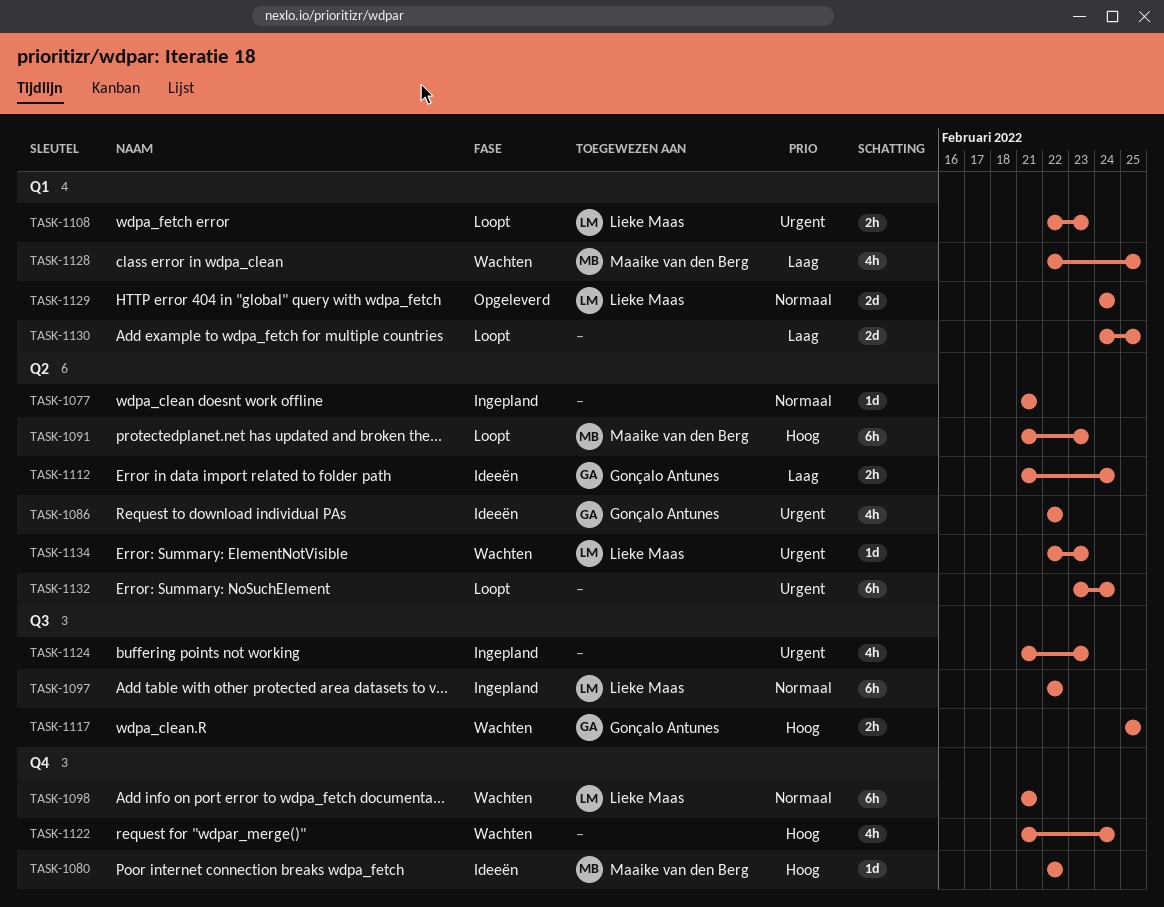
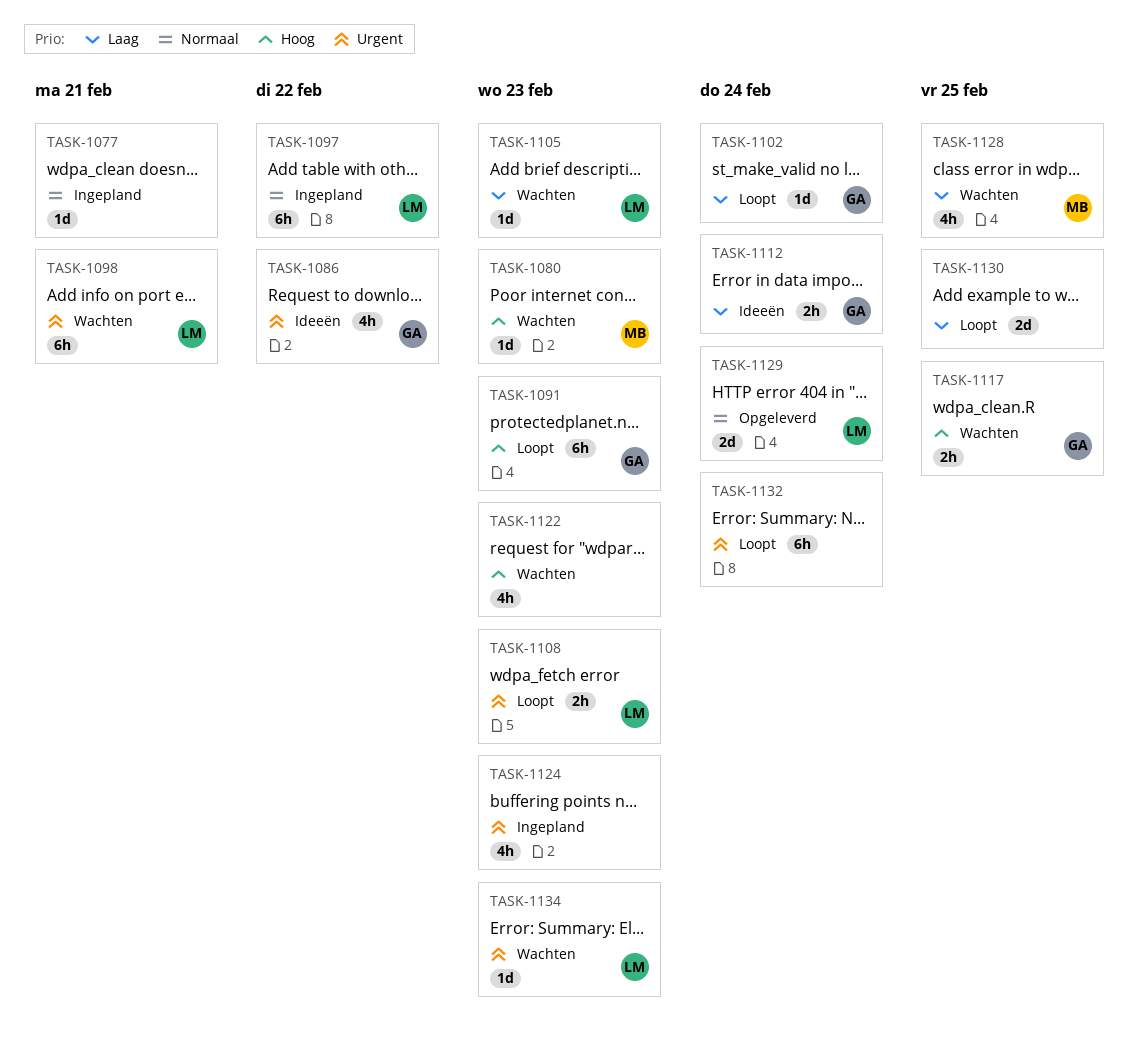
TASK-1080, status: Ideeën -> Wachten
TASK-1080, due: Feb 22 -> Feb 23
TASK-1091, owner: Maaike van den Berg -> Gonçalo Antunes
TASK-1098, priority: Normaal -> Urgent
TASK-1102: none -> present
TASK-1105: none -> present
TASK-1122, due: Feb 24 -> Feb 23

